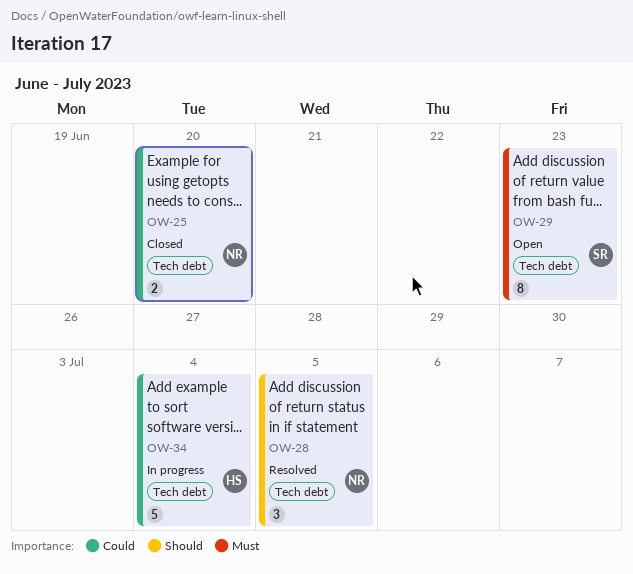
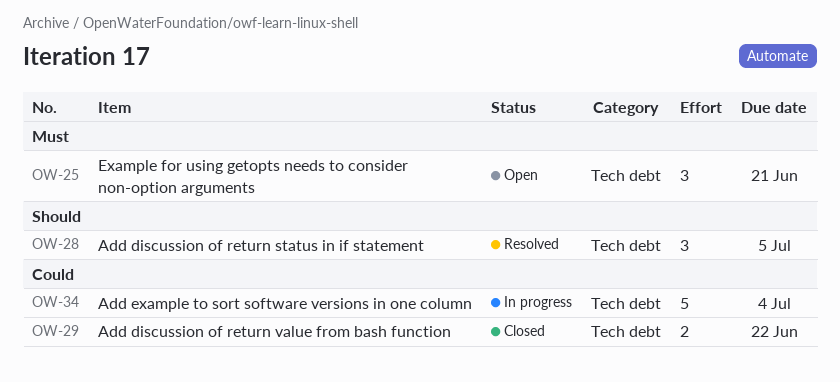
OW-25, status: Closed -> Open
OW-25, priority: Could -> Must
OW-25, estimate: 2 -> 3
OW-25, due: Jun 20 -> Jun 21
OW-29, status: Open -> Closed
OW-29, priority: Must -> Could
OW-29, estimate: 8 -> 2
OW-29, due: Jun 23 -> Jun 22

